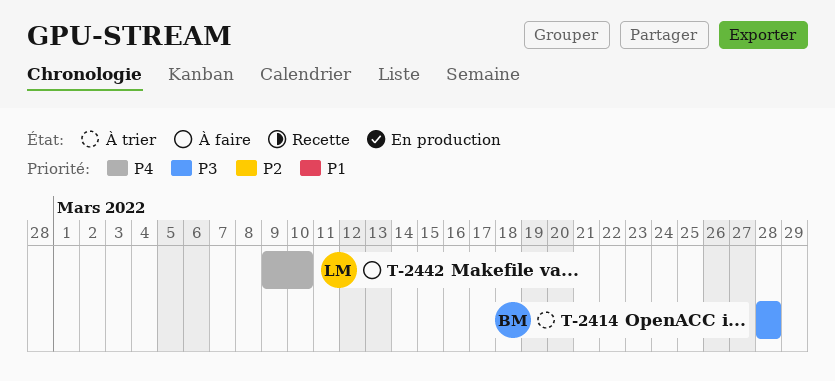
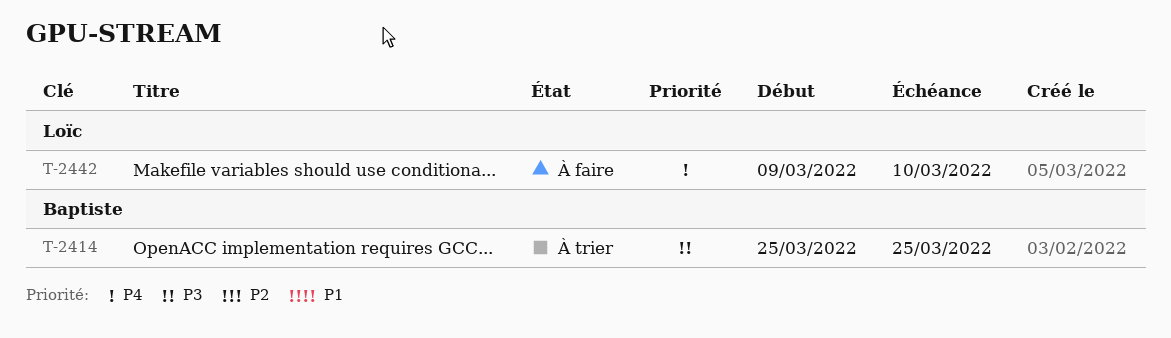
T-2414, start: Mar 28 -> Mar 25
T-2414, due: Mar 28 -> Mar 25

